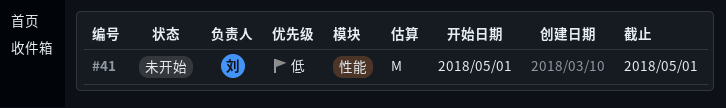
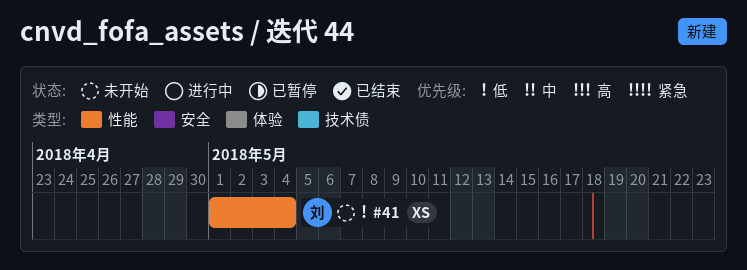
#41, estimate: M -> XS
#41, due: May 1 -> May 4

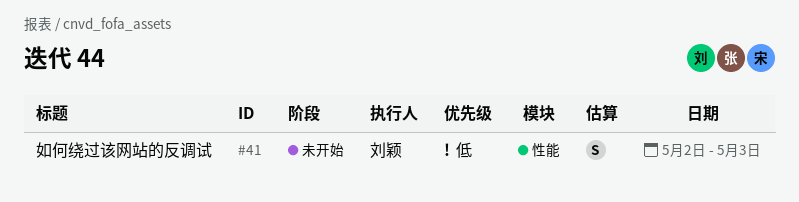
#41, estimate: XS -> S
#41, start: May 1 -> May 2
#41, due: May 4 -> May 3

